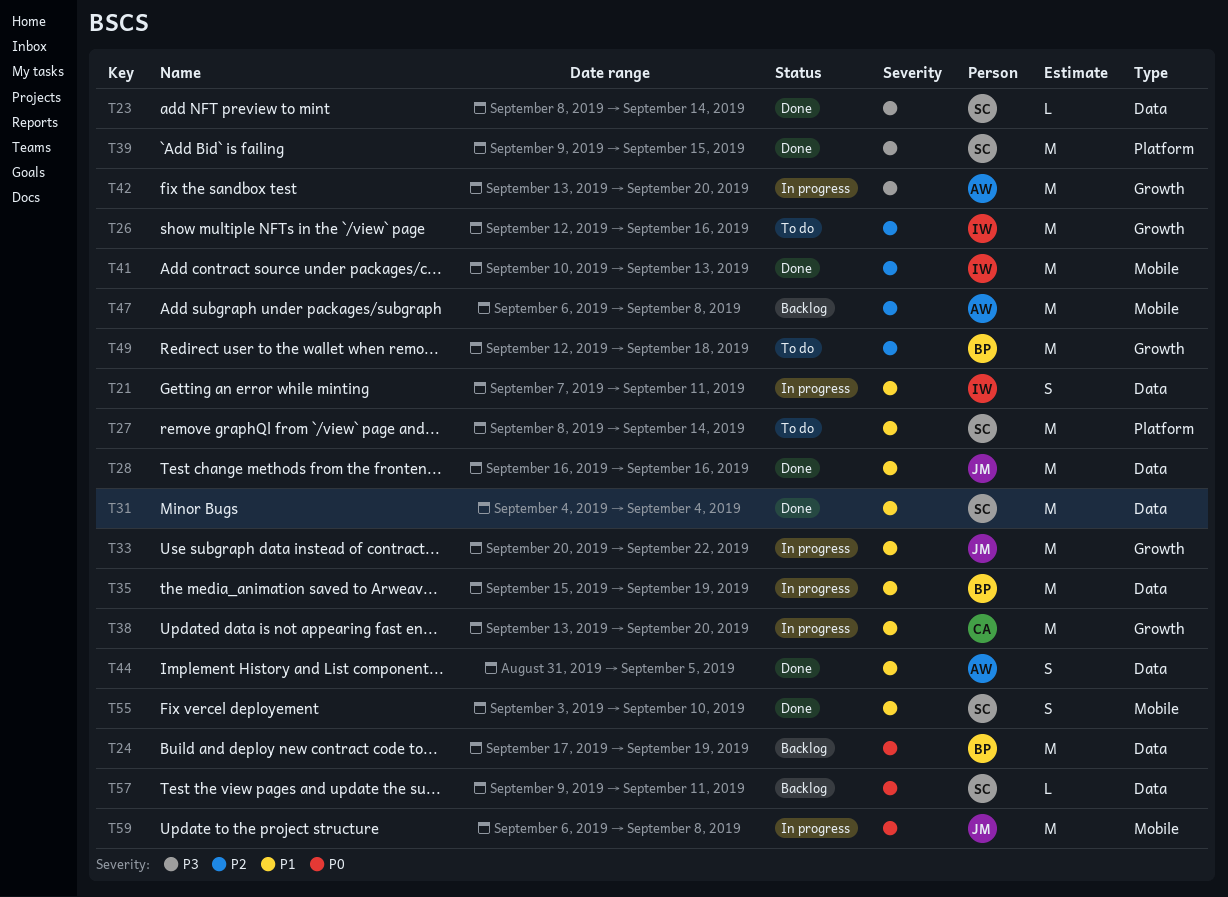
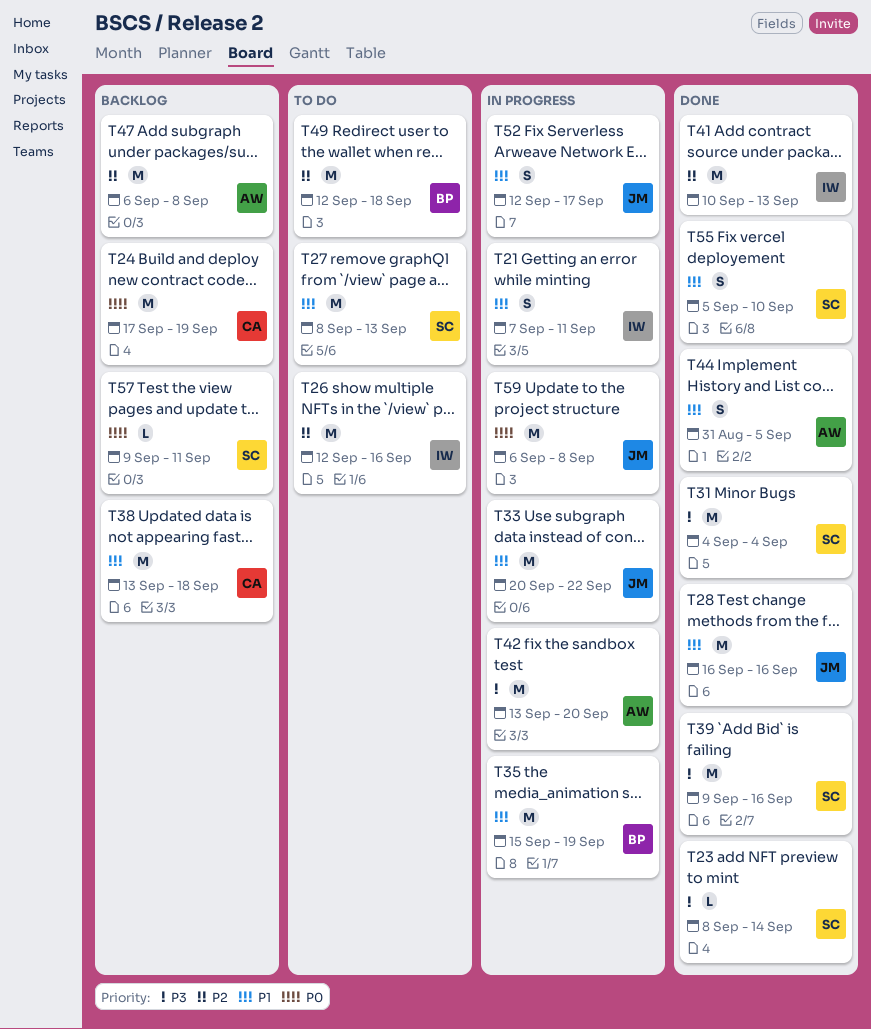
T24, owner: BP -> CA
T27, due: Sep 14 -> Sep 13
T31, priority: P1 -> P3
T38, status: In progress -> Backlog
T38, due: Sep 20 -> Sep 18
T39, due: Sep 15 -> Sep 16
T52: none -> present
T55, start: Sep 3 -> Sep 5

